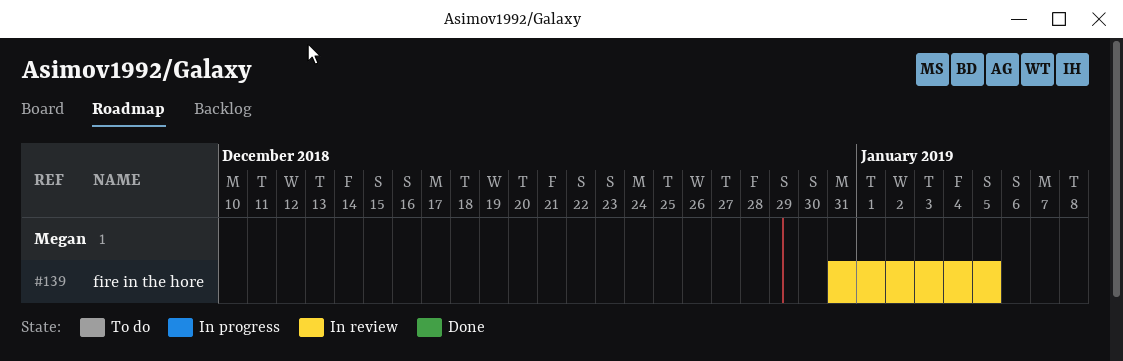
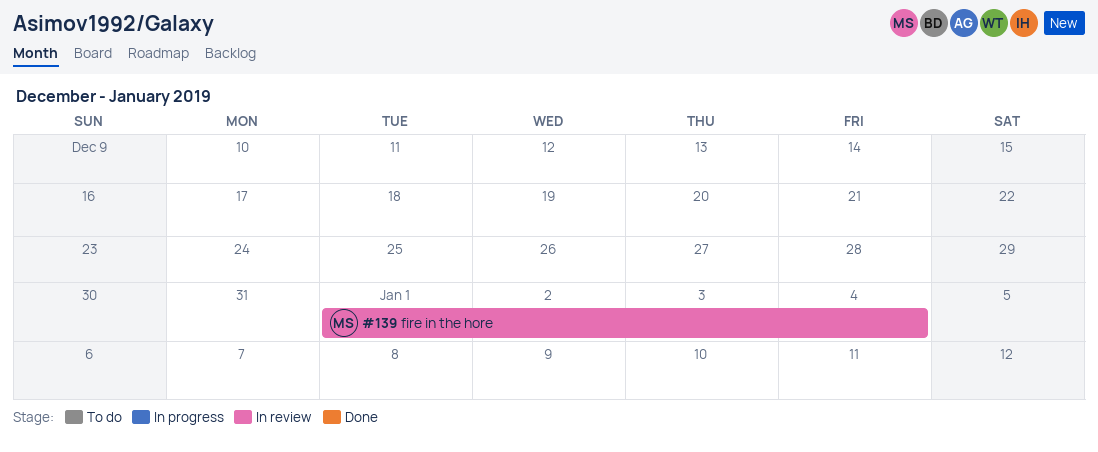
#139, start: Dec 31 -> Jan 1
#139, due: Jan 5 -> Jan 4

